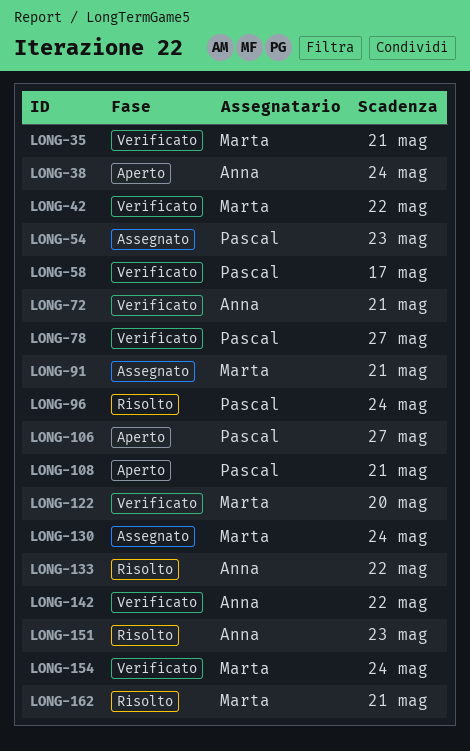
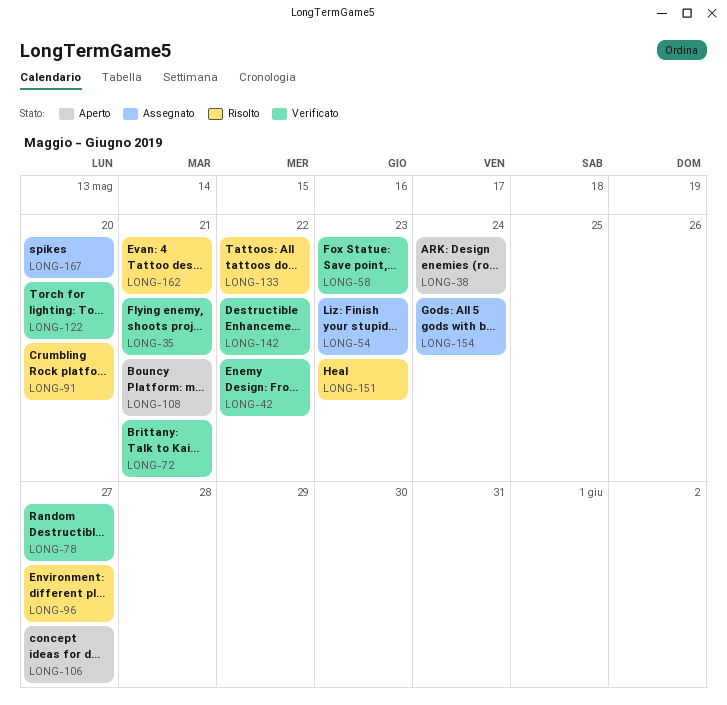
LONG-58, due: May 17 -> May 23
LONG-91, status: Assegnato -> Risolto
LONG-91, due: May 21 -> May 20
LONG-96, due: May 24 -> May 27
LONG-130: present -> none
LONG-154, status: Verificato -> Assegnato
LONG-167: none -> present

